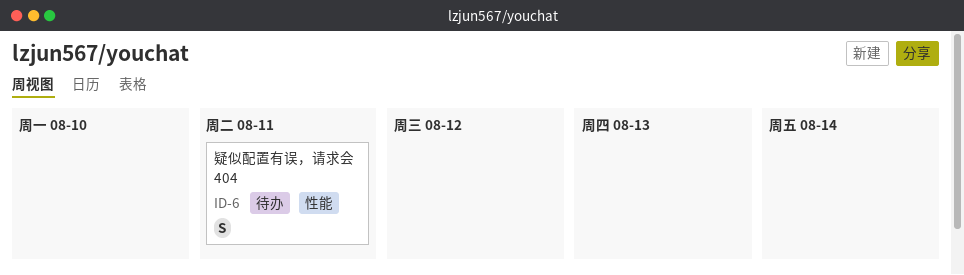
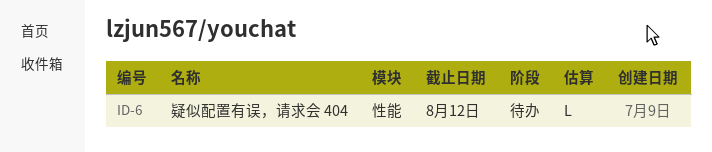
ID-6, estimate: S -> L
ID-6, due: Aug 11 -> Aug 12

